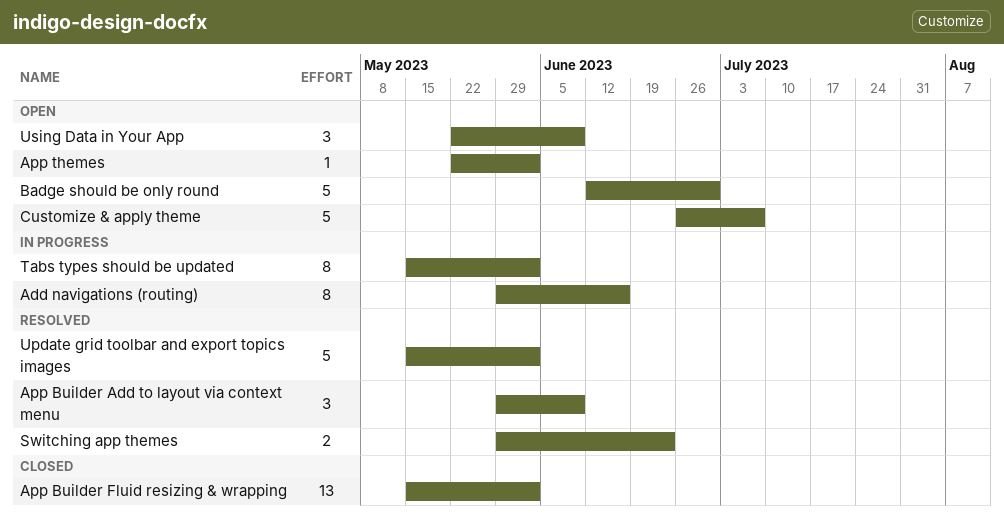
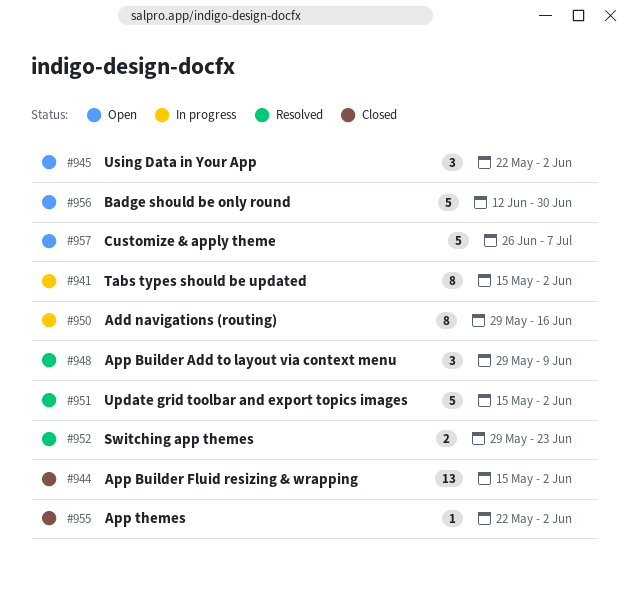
App themes, status: Open -> Closed
Using Data in Your App, due: Jun 9 -> Jun 2

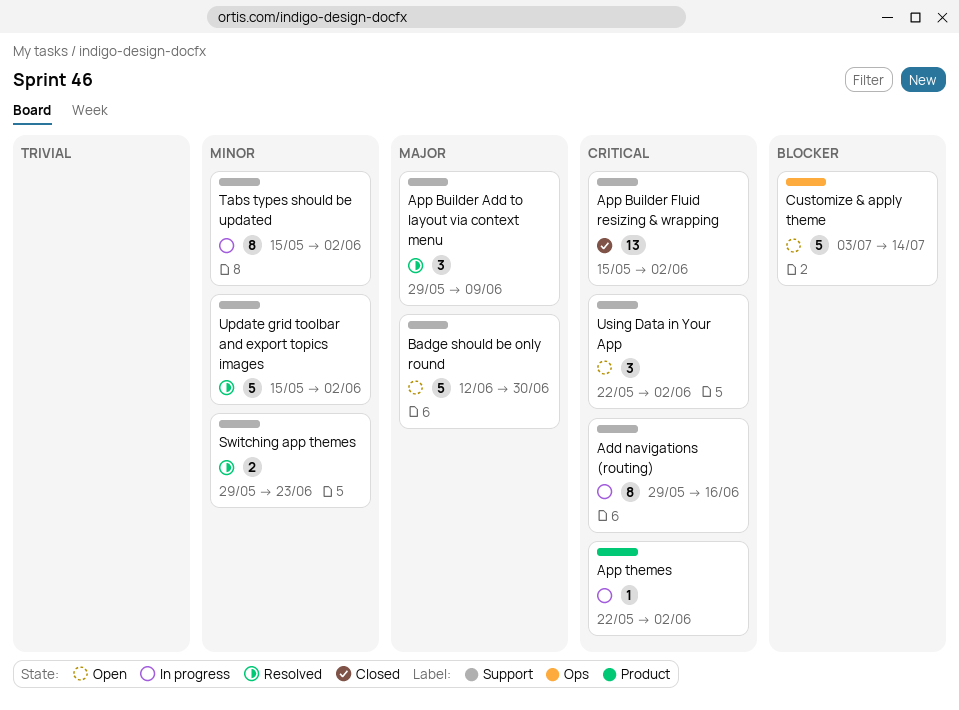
App themes, status: Closed -> In progress
Customize & apply theme, start: Jun 26 -> Jul 3
Customize & apply theme, due: Jul 7 -> Jul 14

